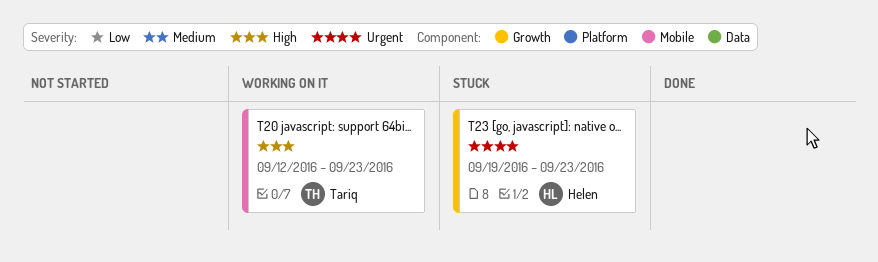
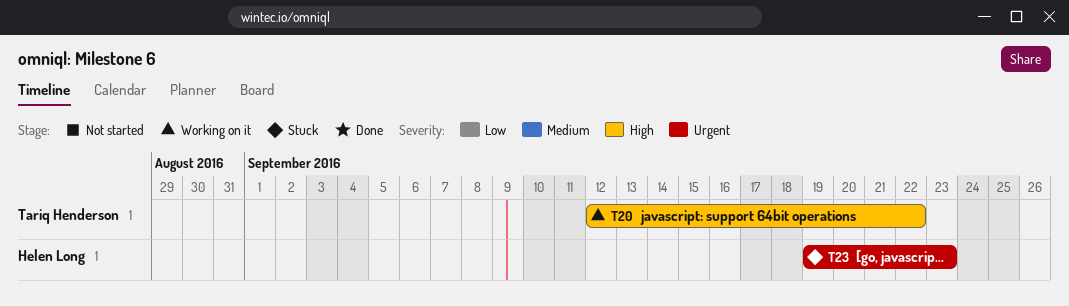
T20, due: Sep 23 -> Sep 22

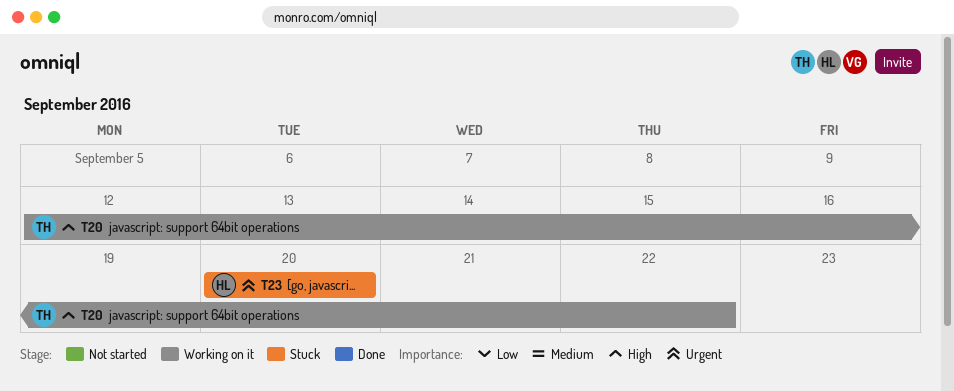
T23, start: Sep 19 -> Sep 20
T23, due: Sep 23 -> Sep 20

